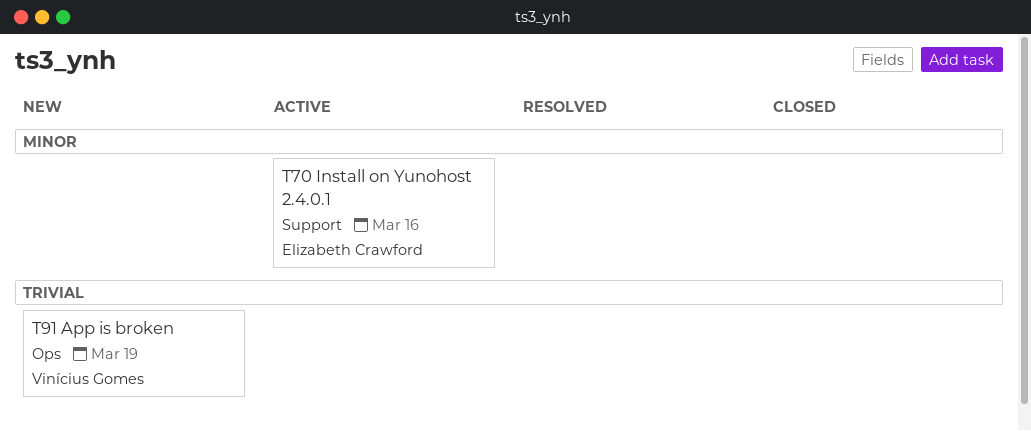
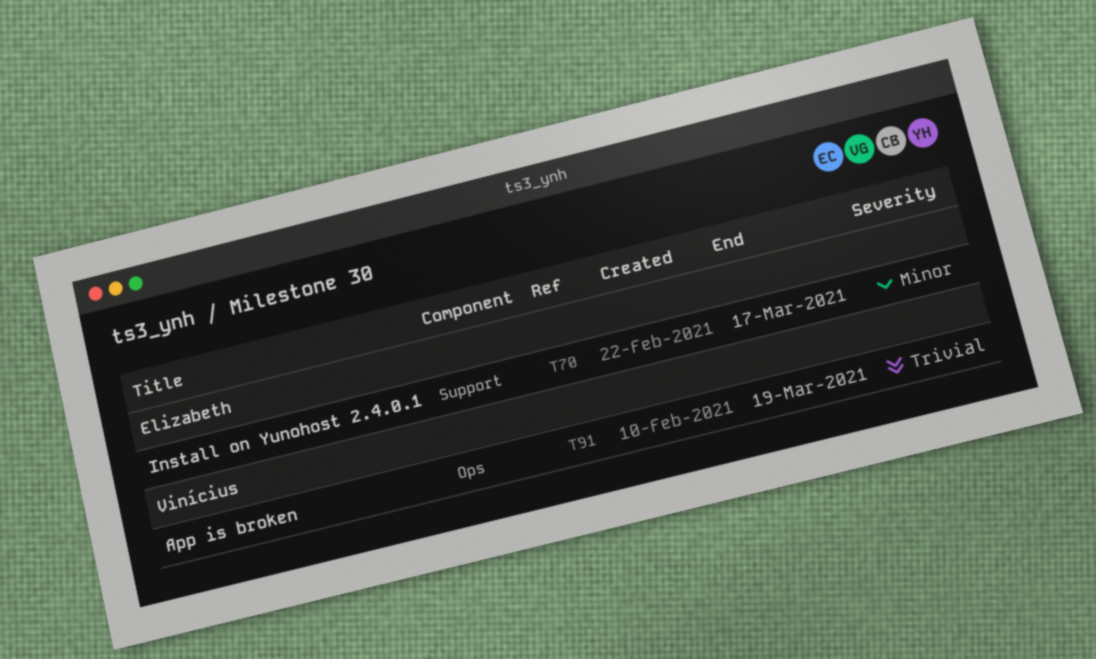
T70, due: Mar 16 -> Mar 17

